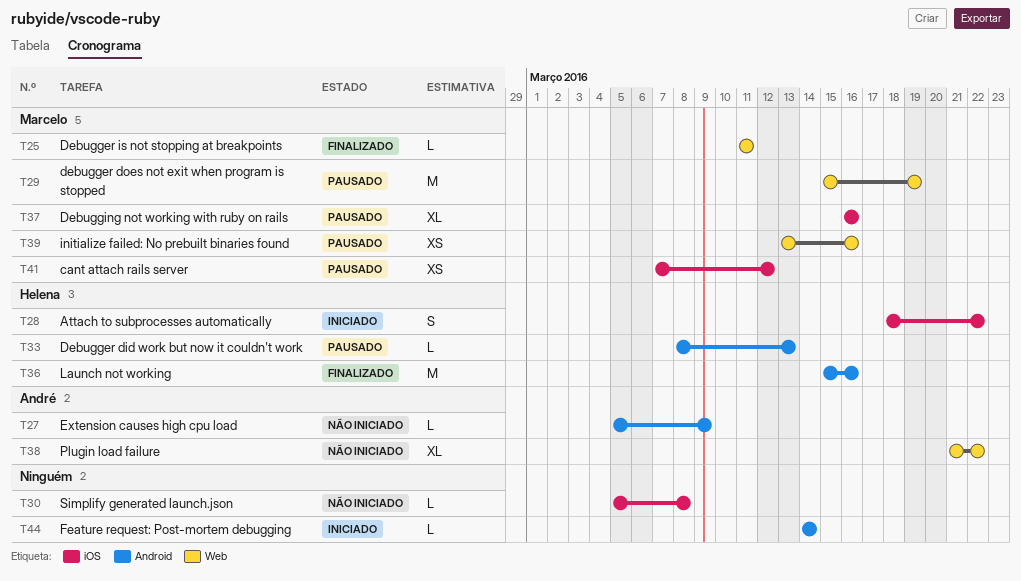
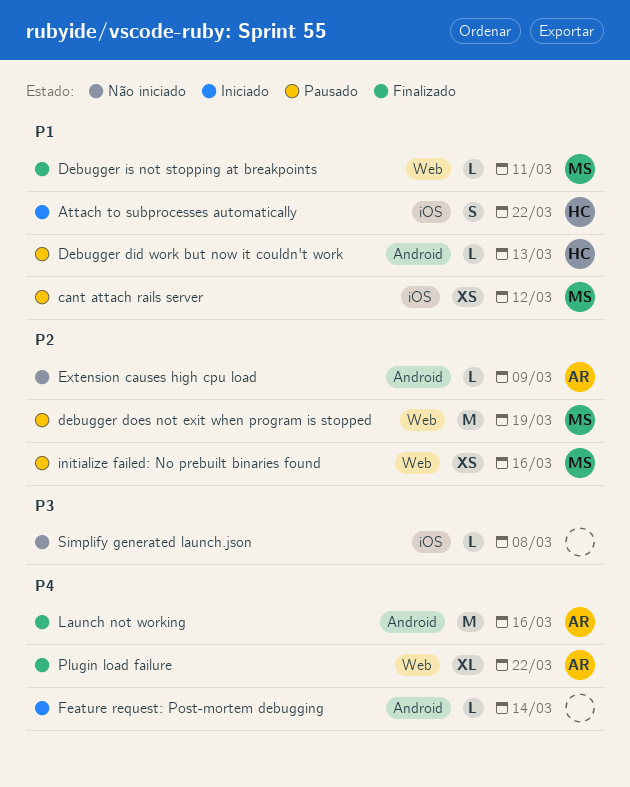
Debugging not working with ruby on rails: present -> none
Launch not working, owner: Helena -> André
Plugin load failure, status: Não iniciado -> Finalizado

